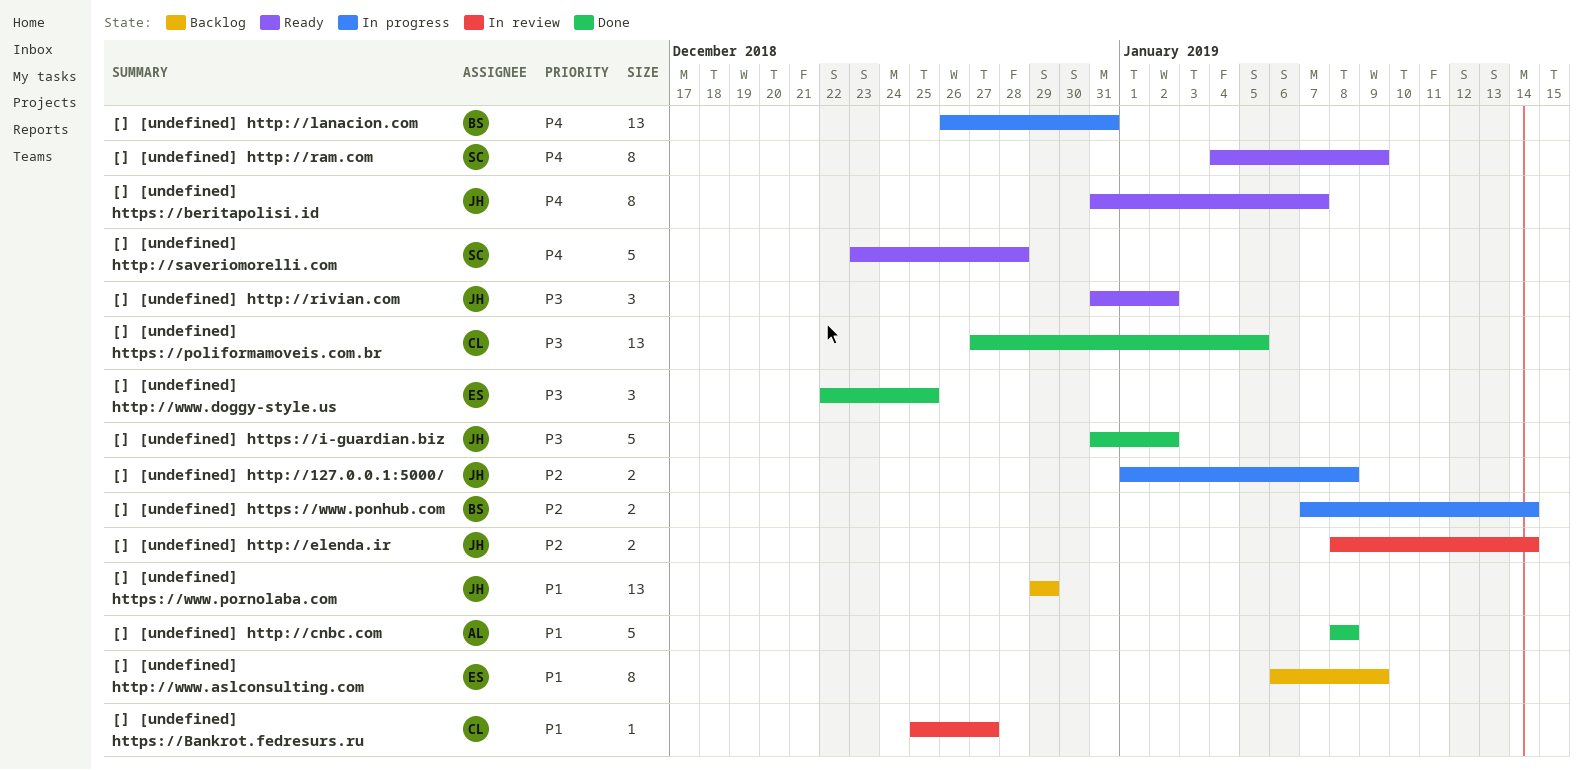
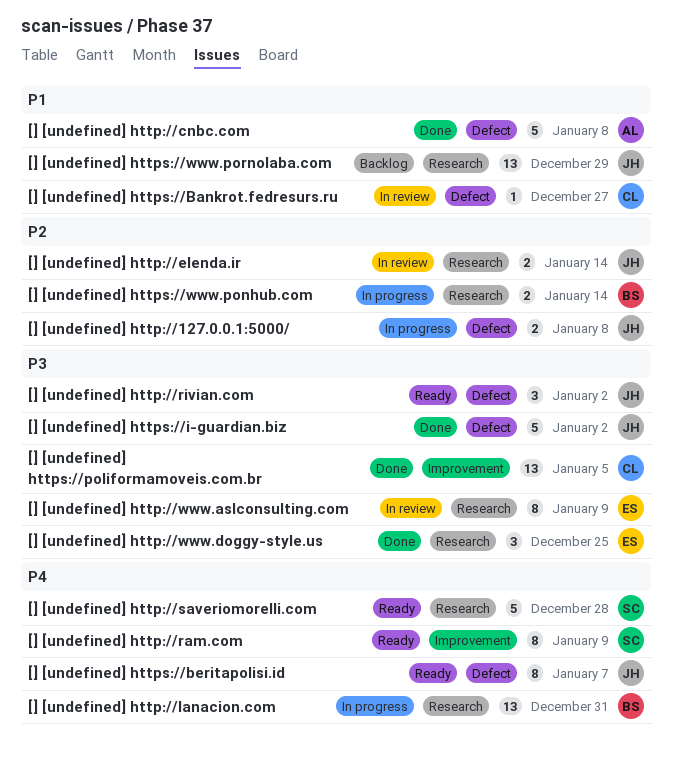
[] [undefined] http://www.aslconsulting.com, status: Backlog -> In review
[] [undefined] http://www.aslconsulting.com, priority: P1 -> P3

